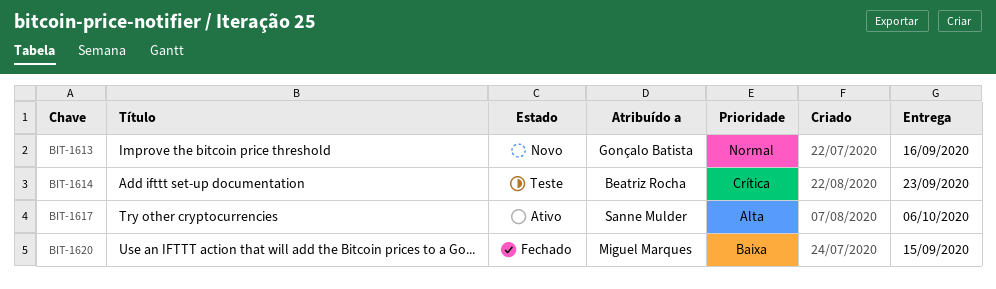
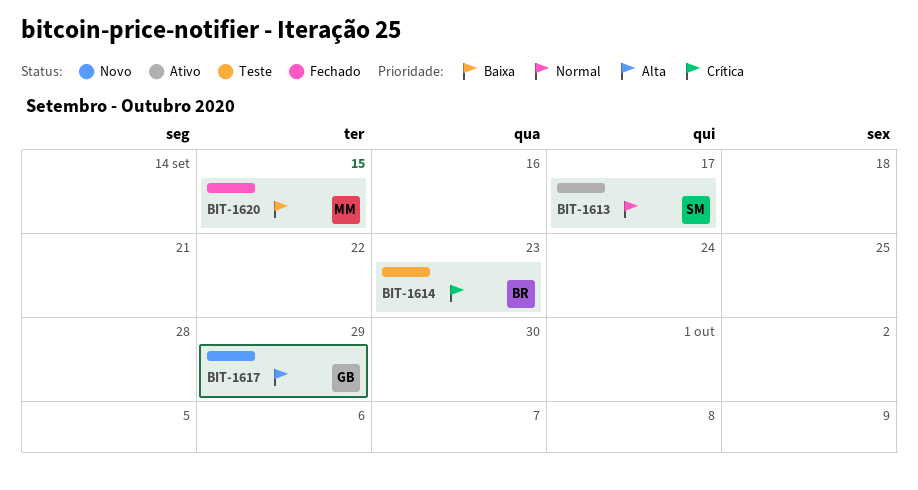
BIT-1613, status: Novo -> Ativo
BIT-1613, owner: Gonçalo Batista -> Sanne Mulder
BIT-1613, due: Sep 16 -> Sep 17
BIT-1617, status: Ativo -> Novo
BIT-1617, owner: Sanne Mulder -> Gonçalo Batista
BIT-1617, due: Oct 6 -> Sep 29

